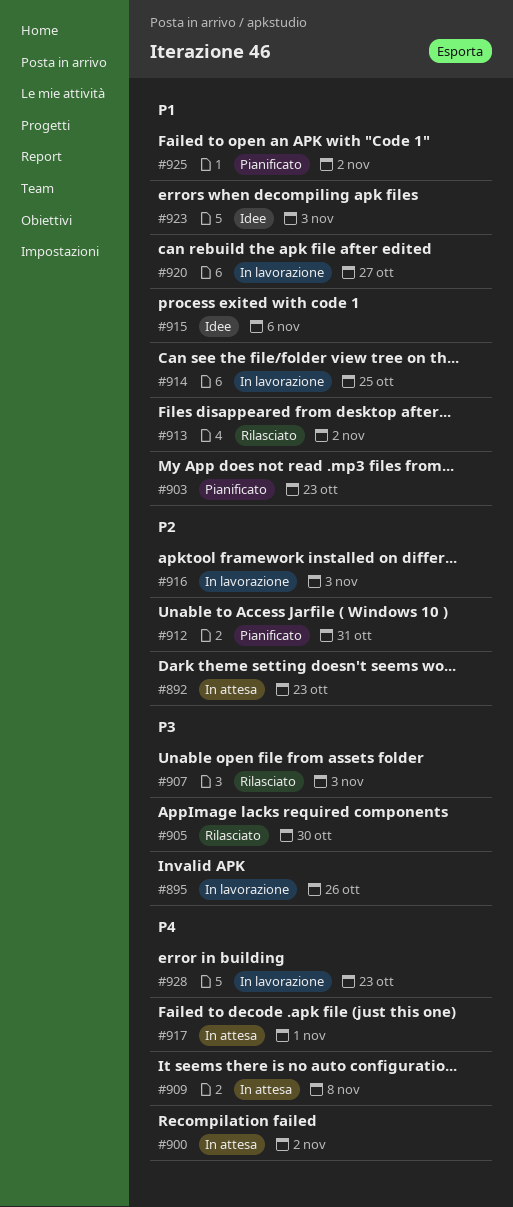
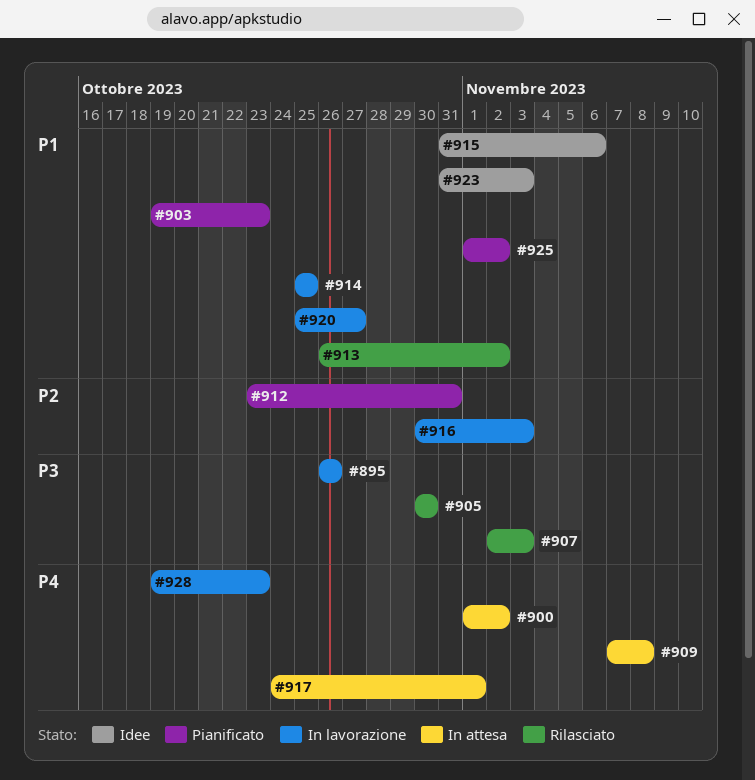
#892: present -> none

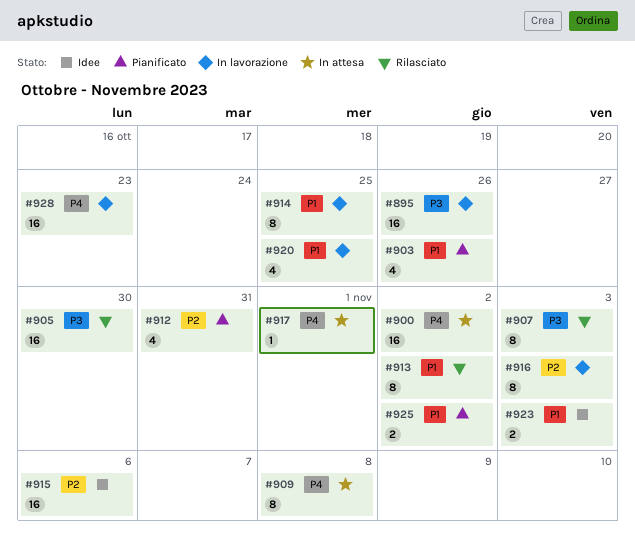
#903, due: Oct 23 -> Oct 26
#915, priority: P1 -> P2
#920, due: Oct 27 -> Oct 25

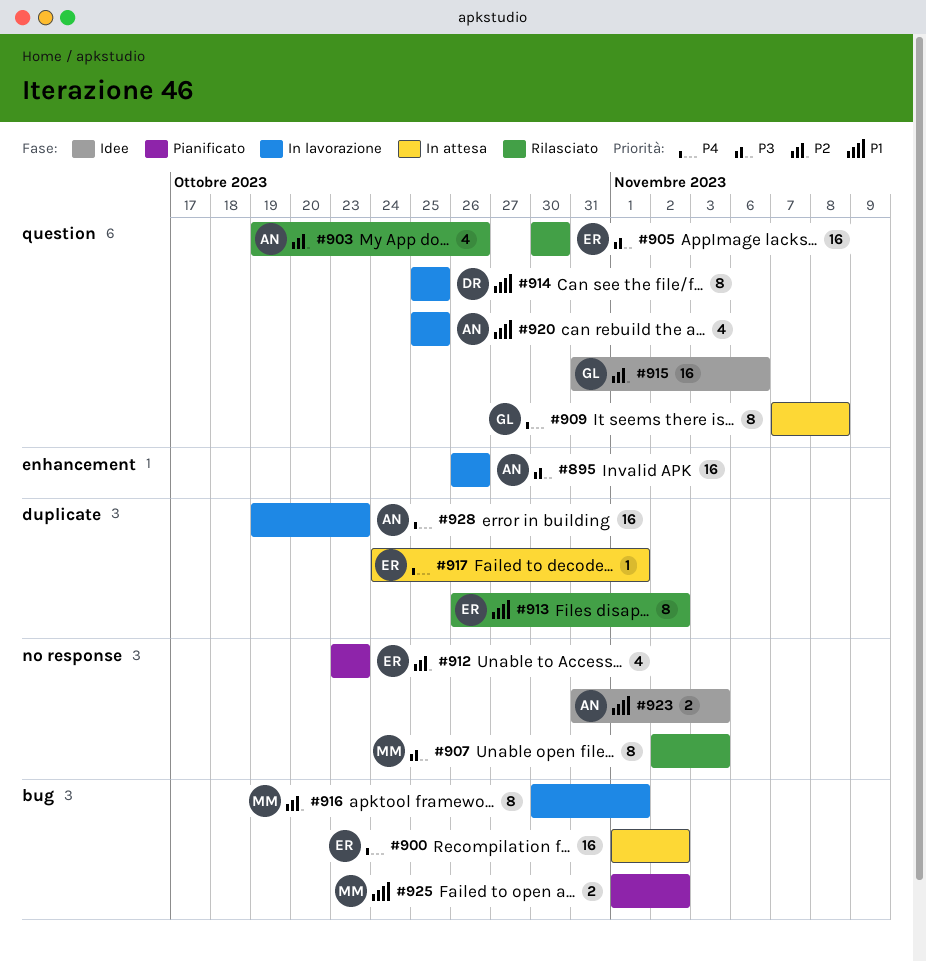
#903, status: Pianificato -> Rilasciato
#903, priority: P1 -> P2
#912, due: Oct 31 -> Oct 23
#916, due: Nov 3 -> Nov 1

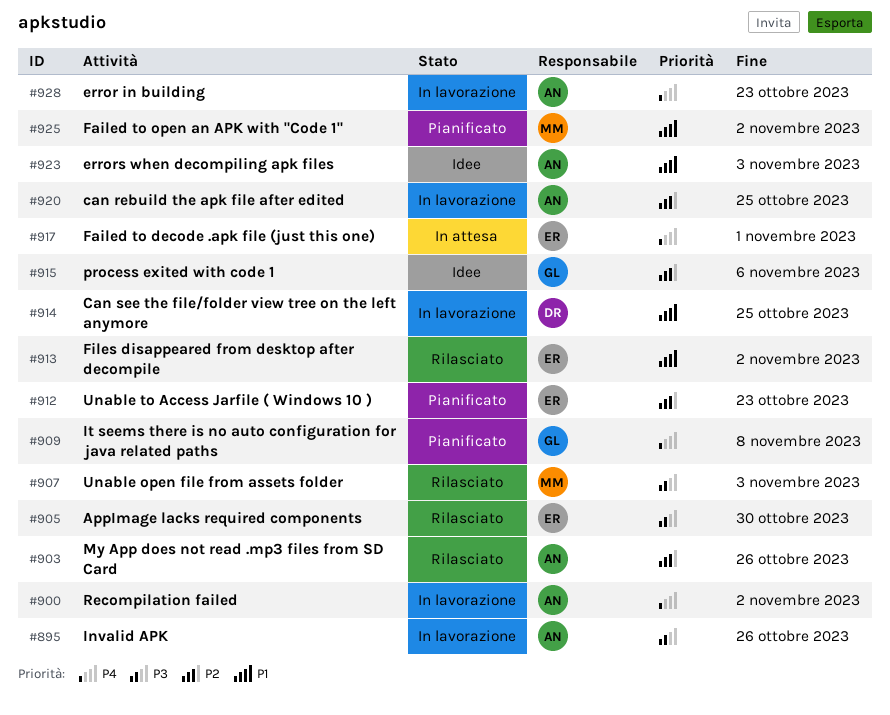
#900, status: In attesa -> In lavorazione
#900, owner: ER -> AN
#909, status: In attesa -> Pianificato
#916: present -> none
#920, priority: P1 -> P2

